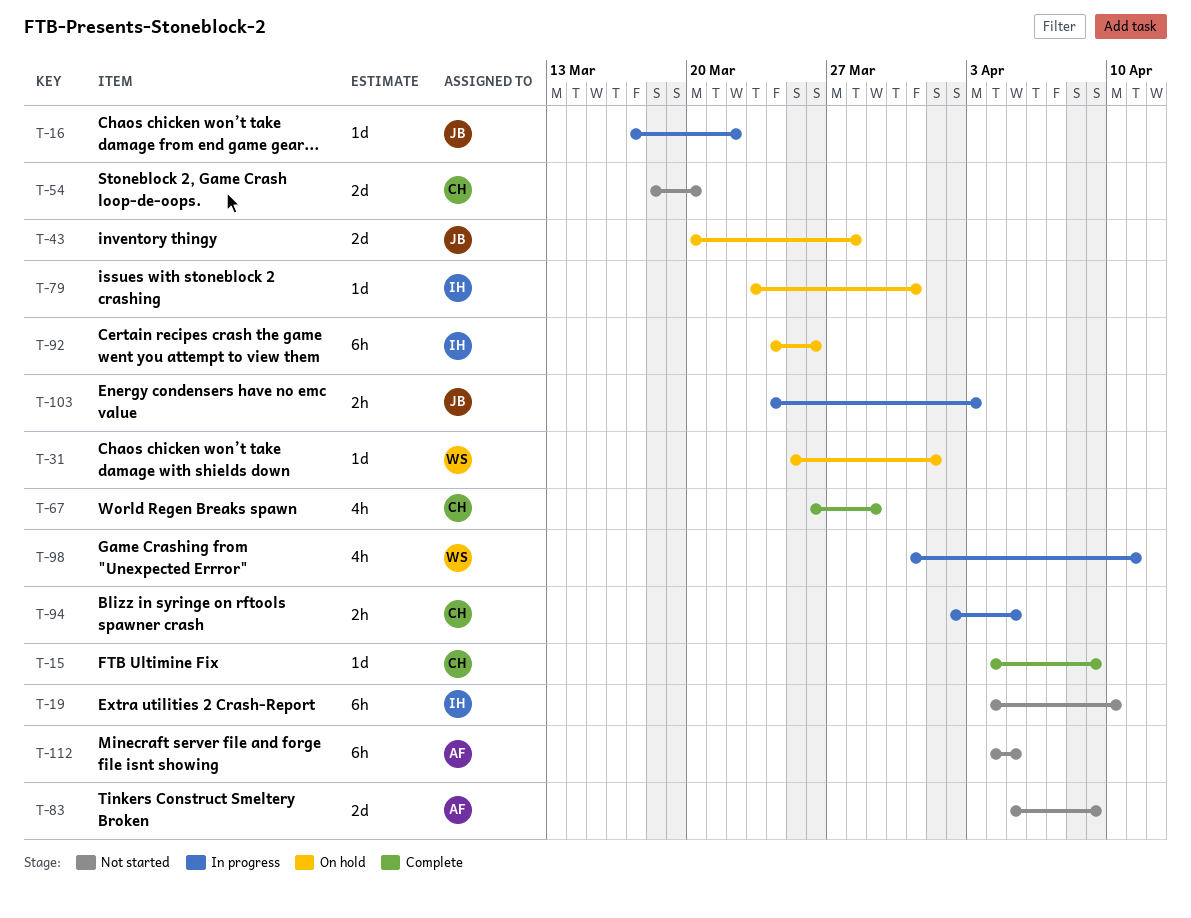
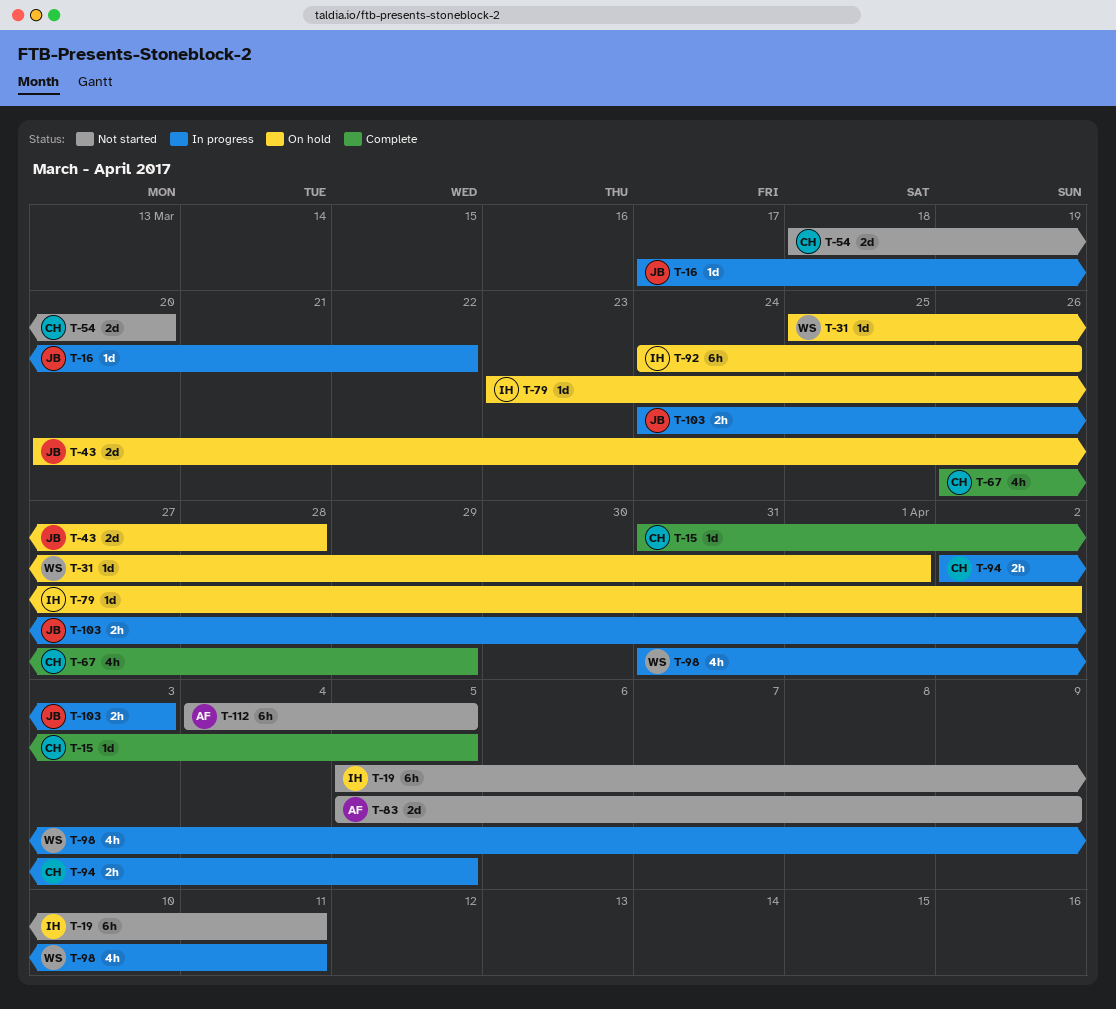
T-15, start: Apr 4 -> Mar 31
T-15, due: Apr 9 -> Apr 5
T-19, start: Apr 4 -> Apr 5
T-19, due: Apr 10 -> Apr 11
T-79, due: Mar 31 -> Apr 2

